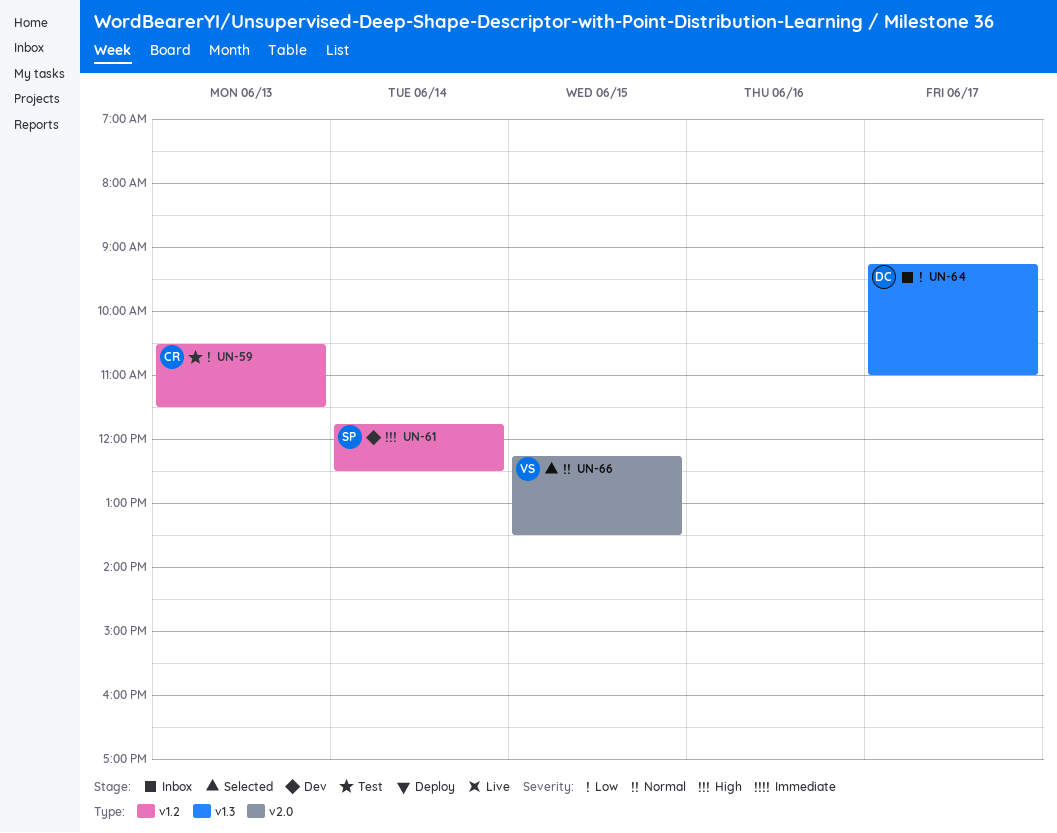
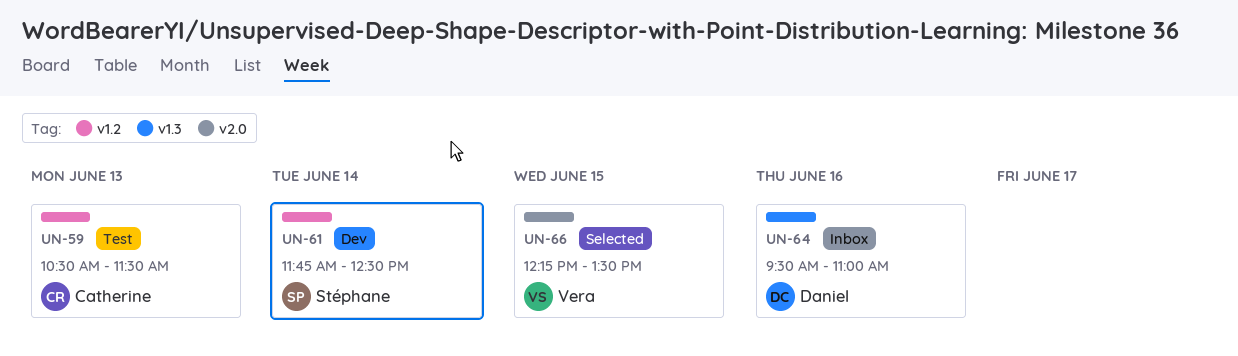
UN-64, day: Jun 17 -> Jun 16
UN-64, begins: 09:15 -> 09:30

